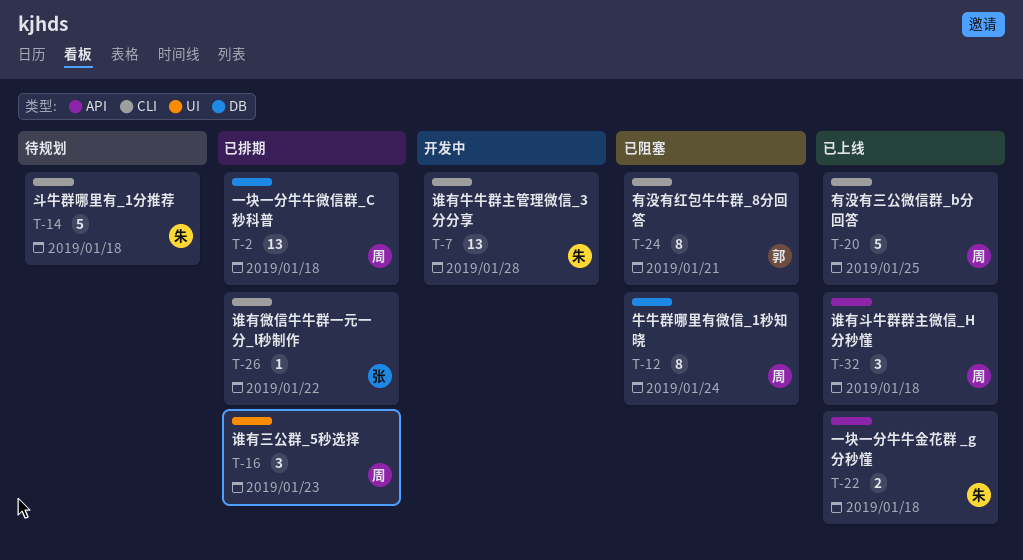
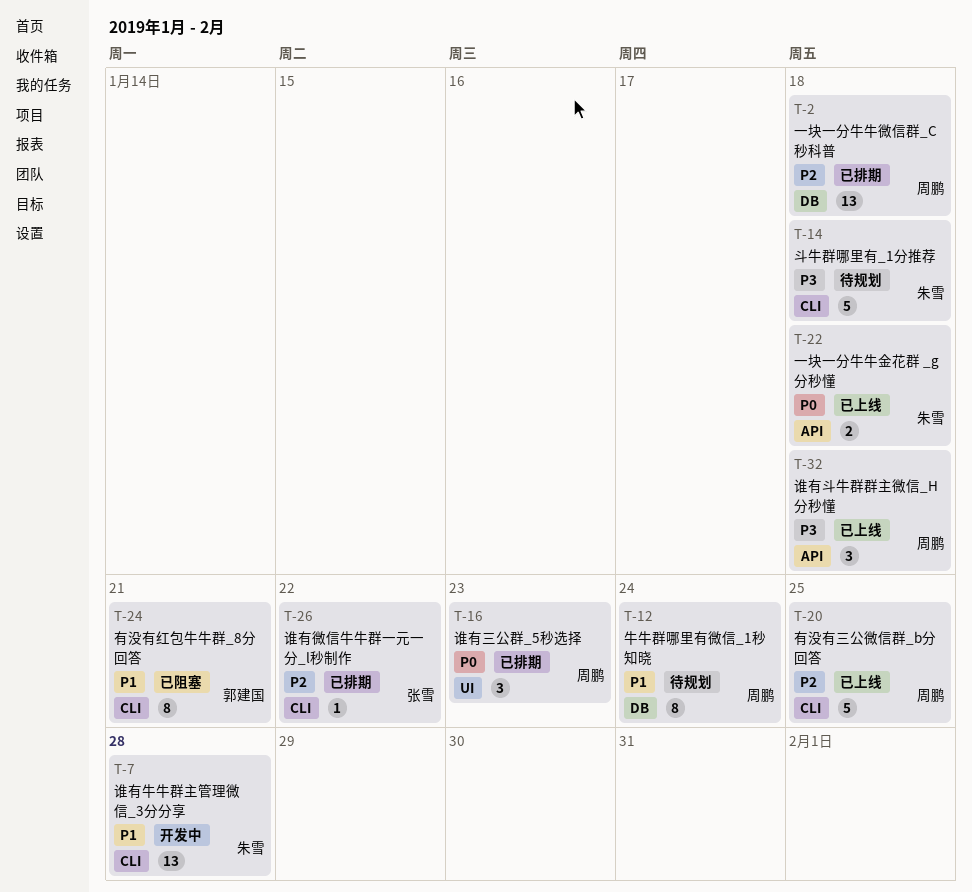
T-12, status: 已阻塞 -> 待规划

